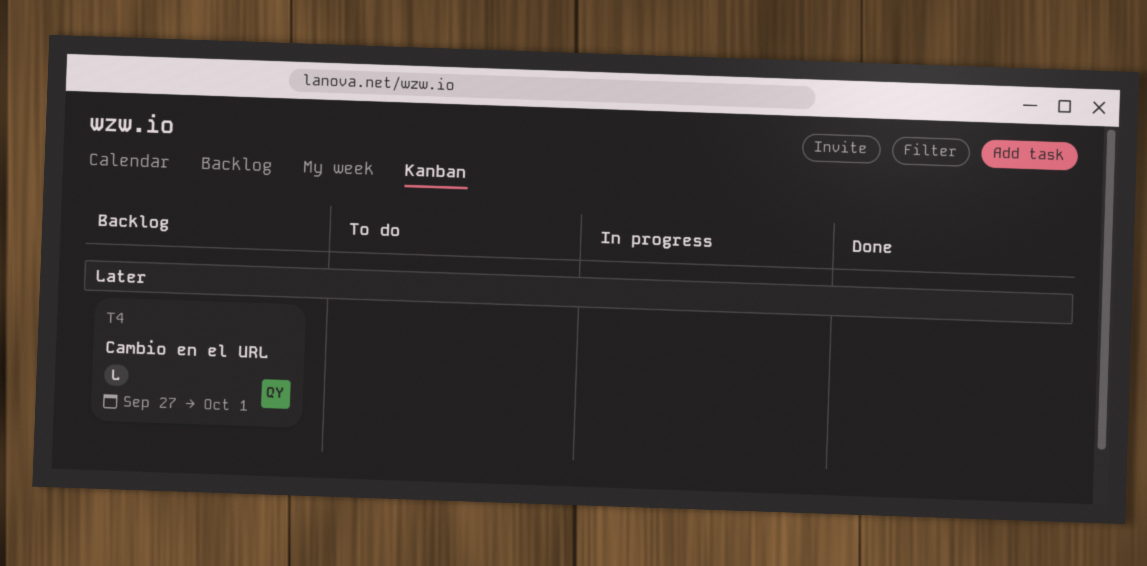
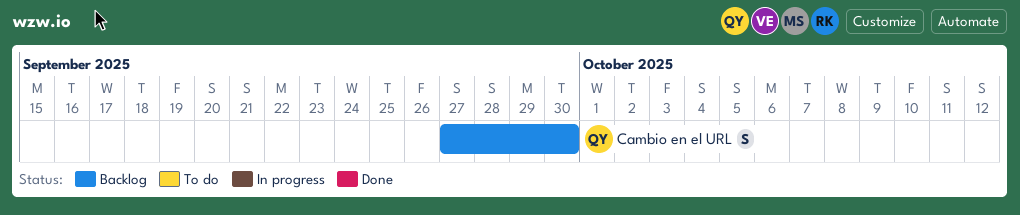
Cambio en el URL, estimate: L -> S
Cambio en el URL, due: Oct 1 -> Sep 30

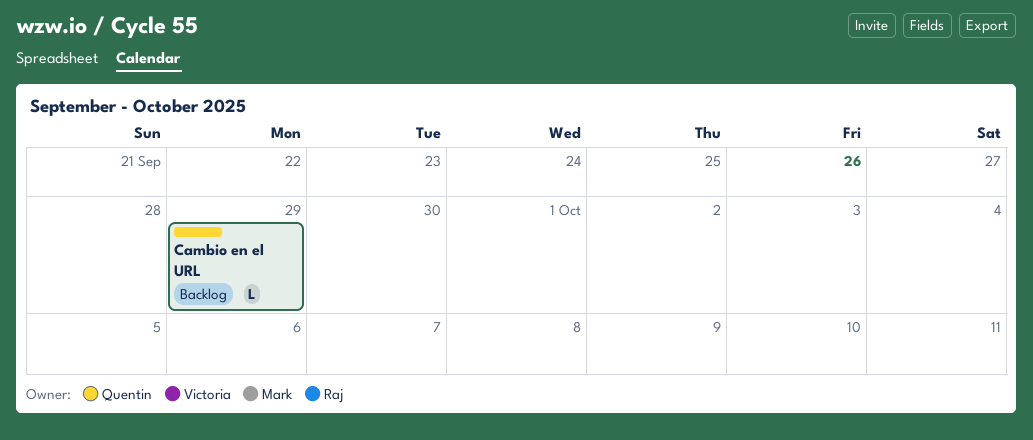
Cambio en el URL, estimate: S -> L
Cambio en el URL, due: Sep 30 -> Sep 29

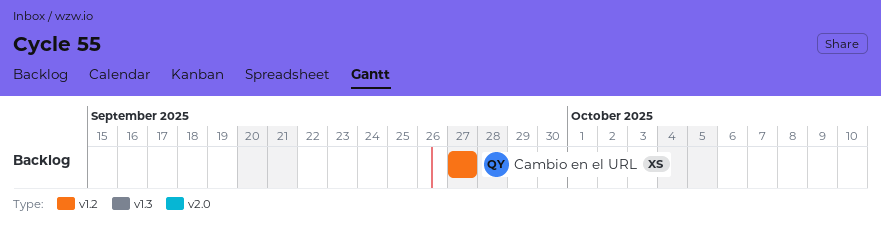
Cambio en el URL, estimate: L -> XS
Cambio en el URL, due: Sep 29 -> Sep 27

